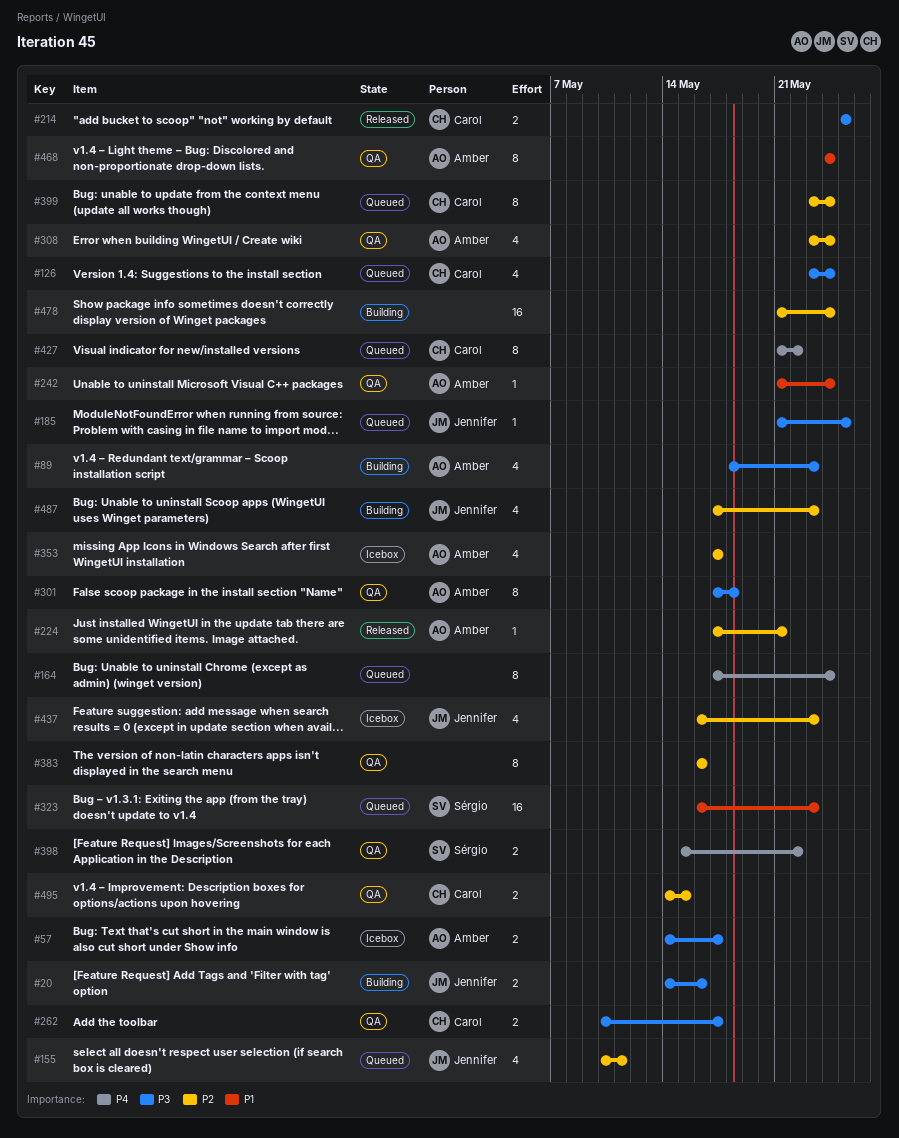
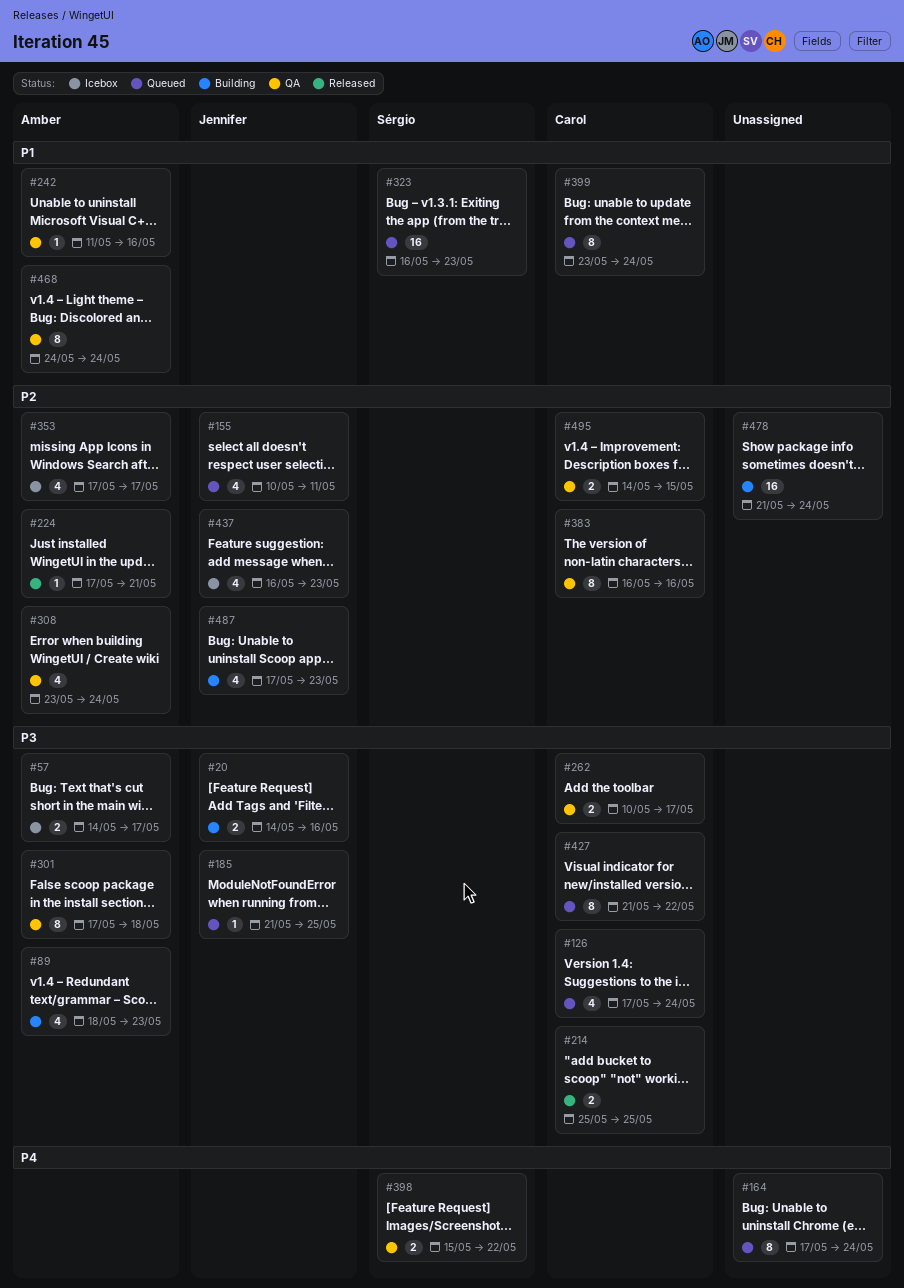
#126, start: May 23 -> May 17
#242, start: May 21 -> May 11
#242, due: May 24 -> May 16
#383, owner: none -> Carol
#399, priority: P2 -> P1
#427, priority: P4 -> P3

